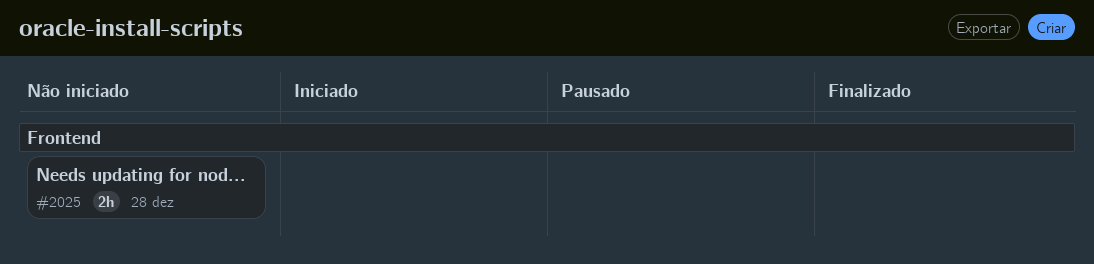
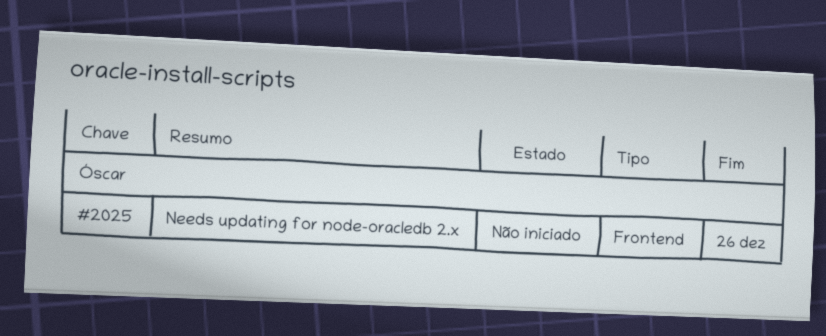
#2025, due: Dec 28 -> Dec 26

